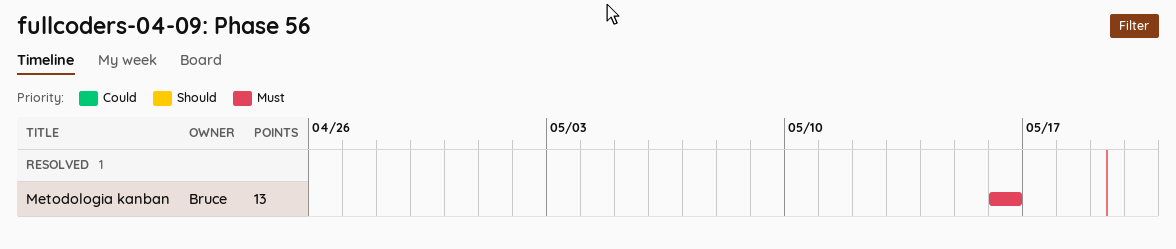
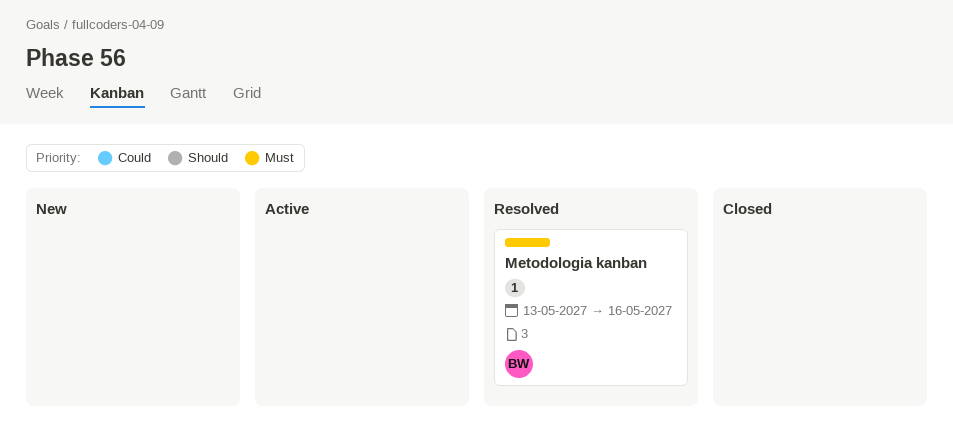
Metodologia kanban, estimate: 13 -> 1
Metodologia kanban, start: May 16 -> May 13

